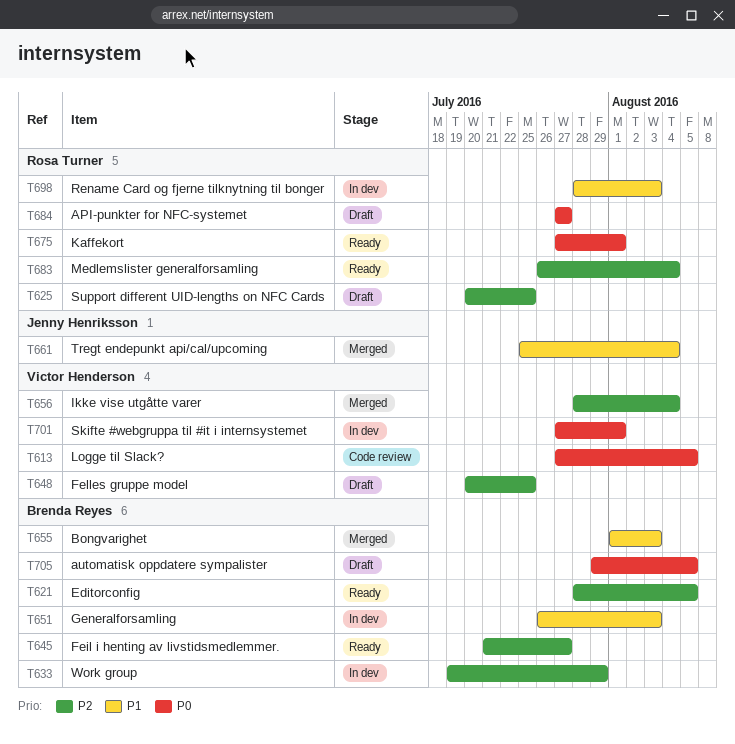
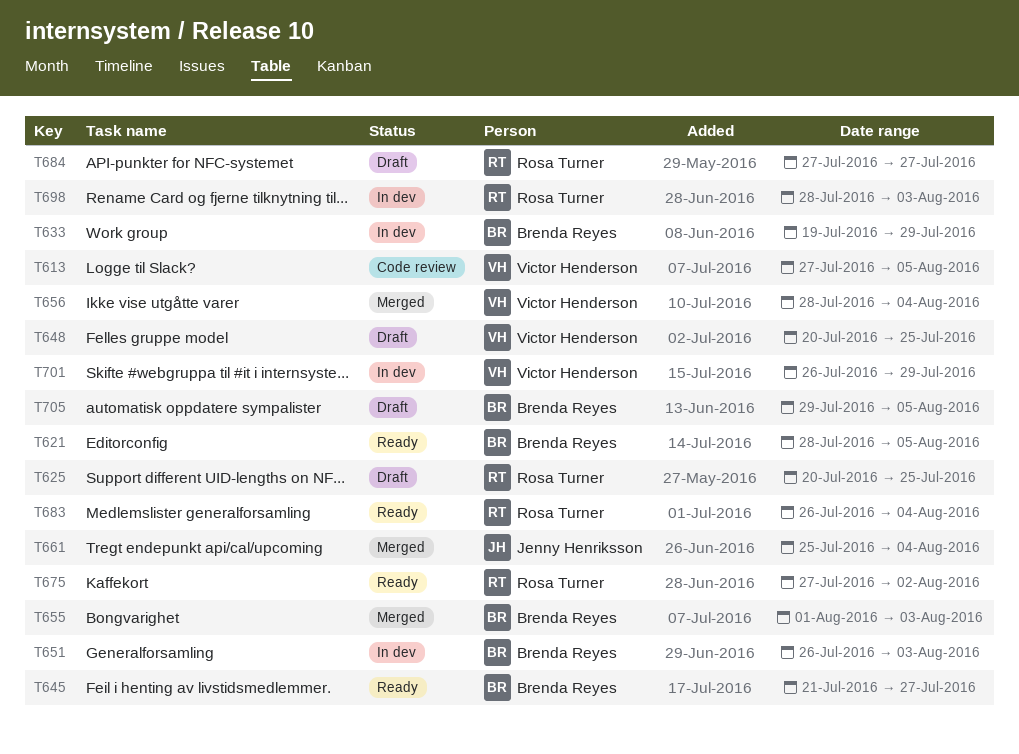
T675, due: Aug 1 -> Aug 2
T701, start: Jul 27 -> Jul 26
T701, due: Aug 1 -> Jul 29

